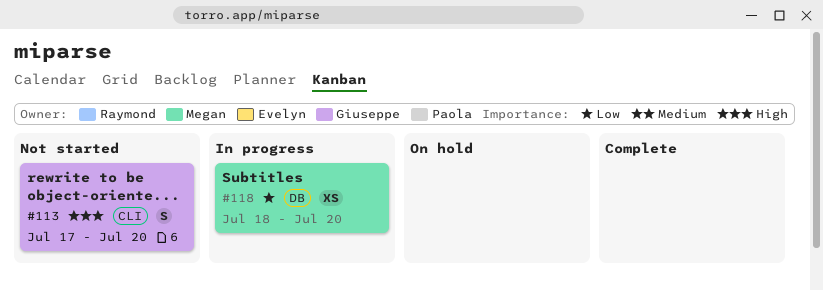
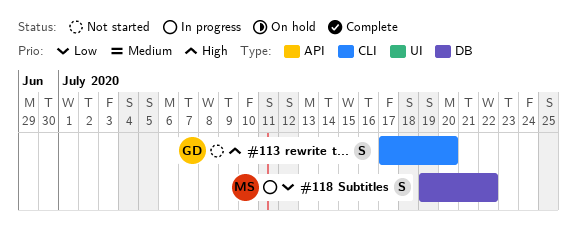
#118, estimate: XS -> S
#118, start: Jul 18 -> Jul 19
#118, due: Jul 20 -> Jul 22

